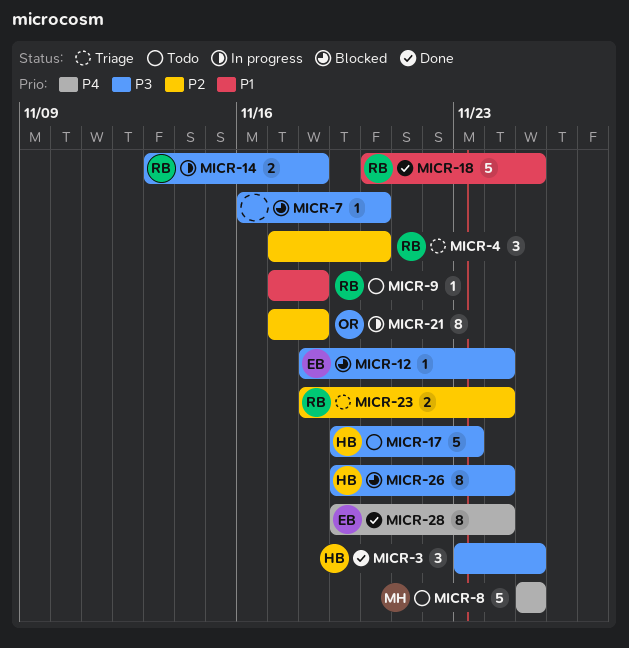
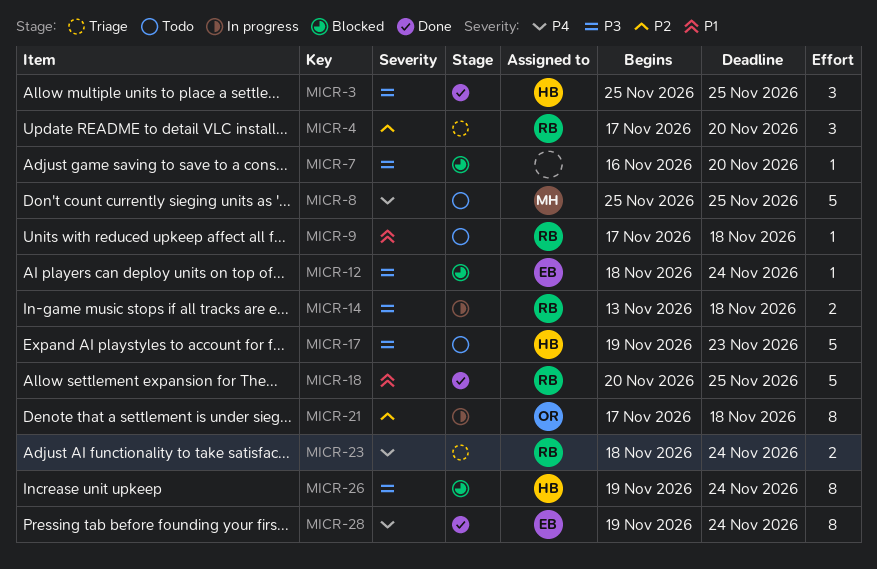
MICR-3, start: Nov 23 -> Nov 25
MICR-23, priority: P2 -> P4

